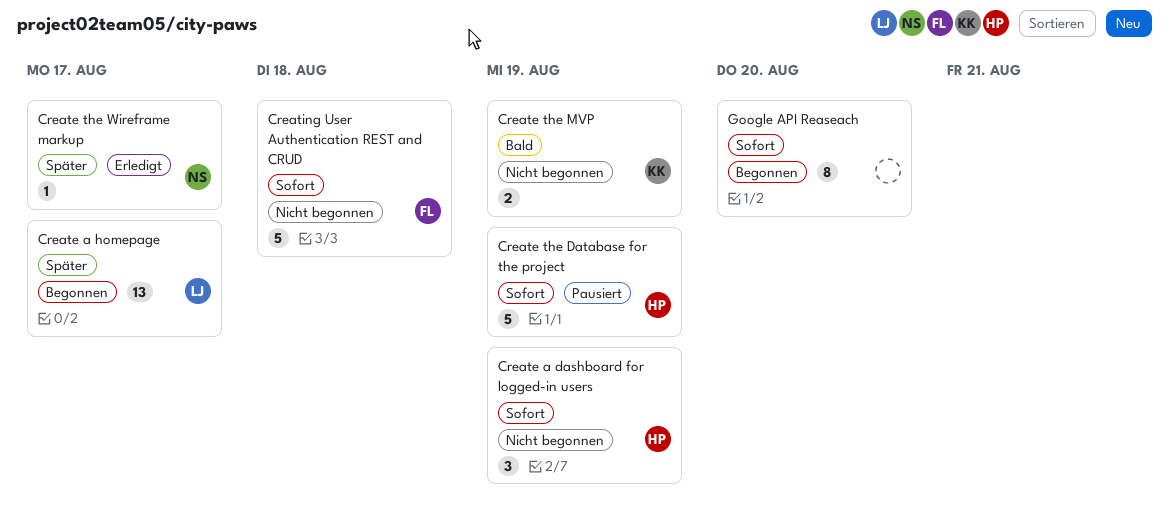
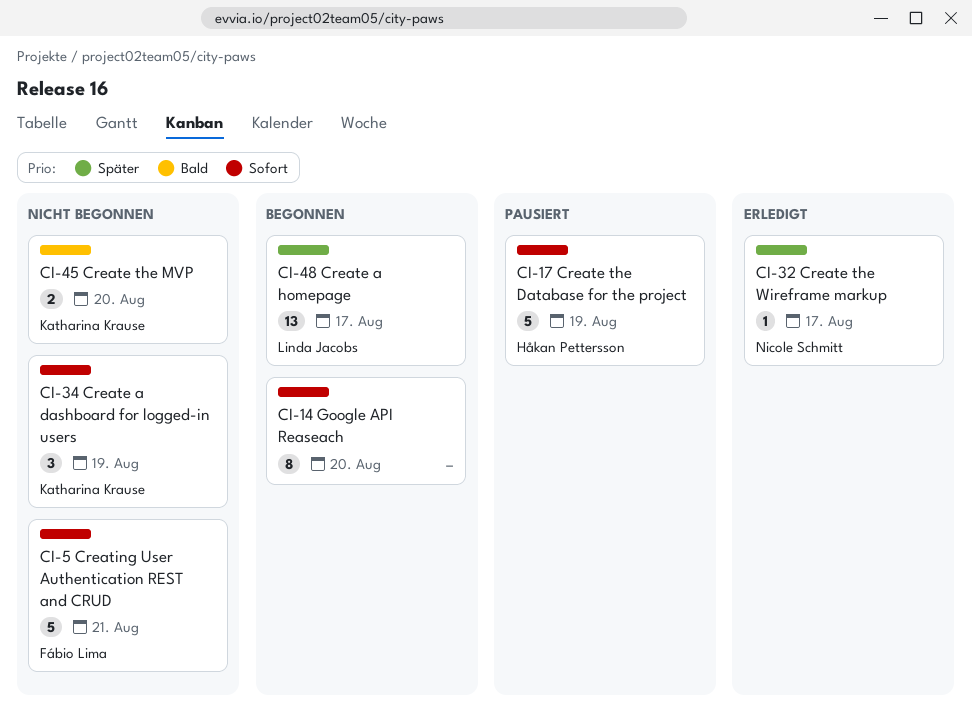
Create a dashboard for logged-in users, owner: Håkan Pettersson -> Katharina Krause
Create the MVP, due: Aug 19 -> Aug 20
Creating User Authentication REST and CRUD, due: Aug 18 -> Aug 21

